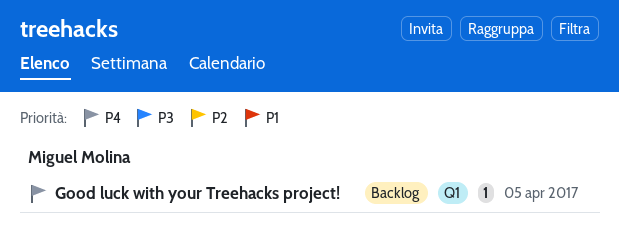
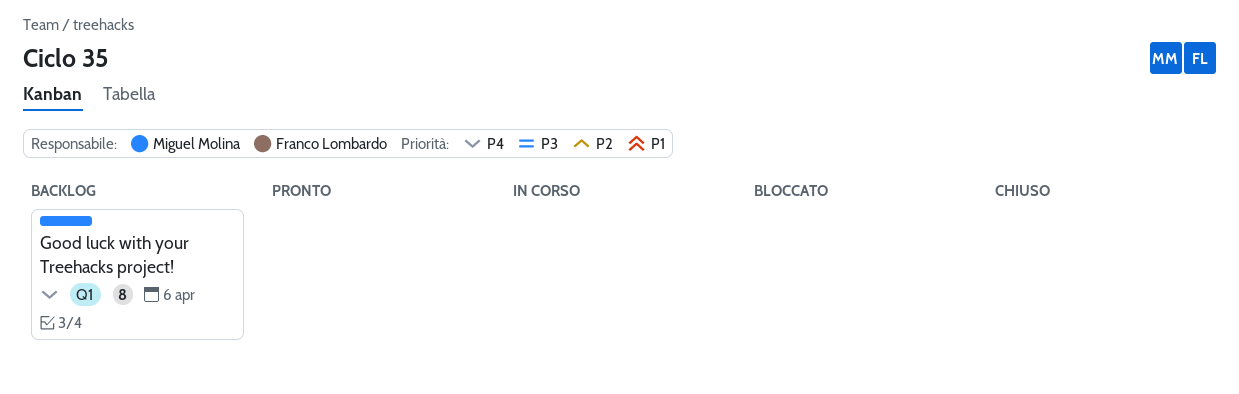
Good luck with your Treehacks project!, estimate: 1 -> 8
Good luck with your Treehacks project!, due: Apr 5 -> Apr 6

